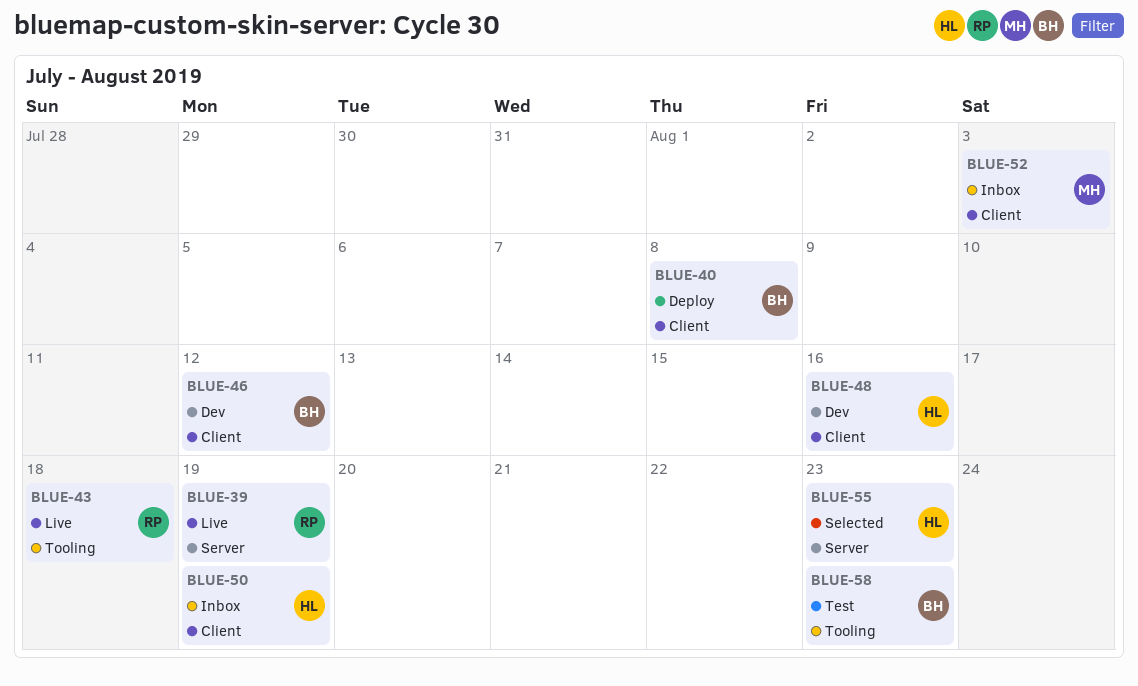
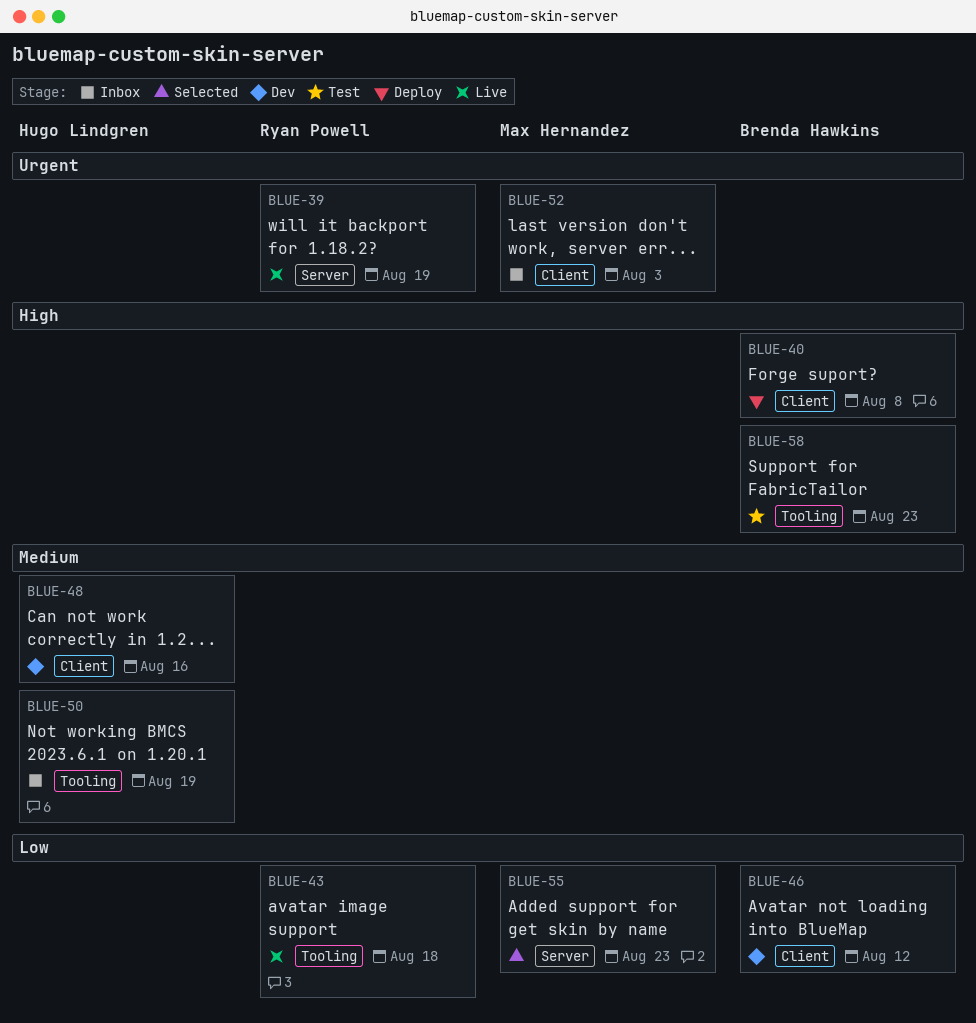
BLUE-50, label: Client -> Tooling
BLUE-55, owner: Hugo Lindgren -> Max Hernandez

